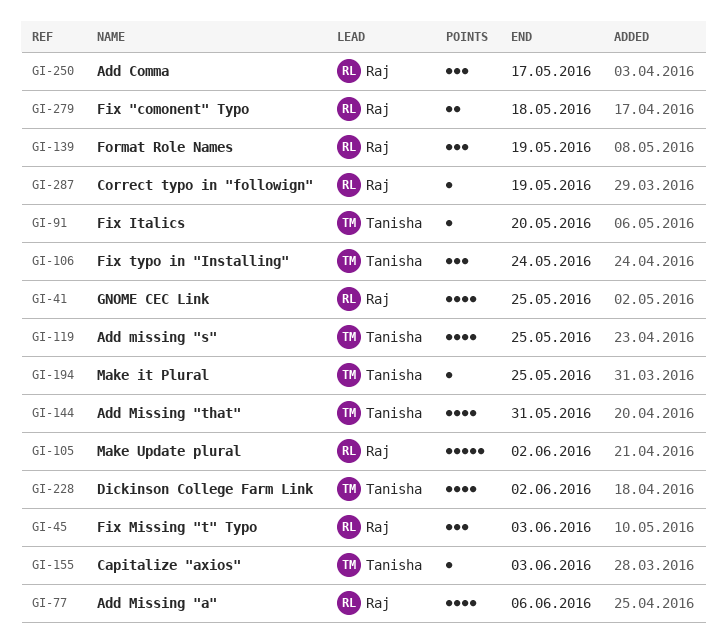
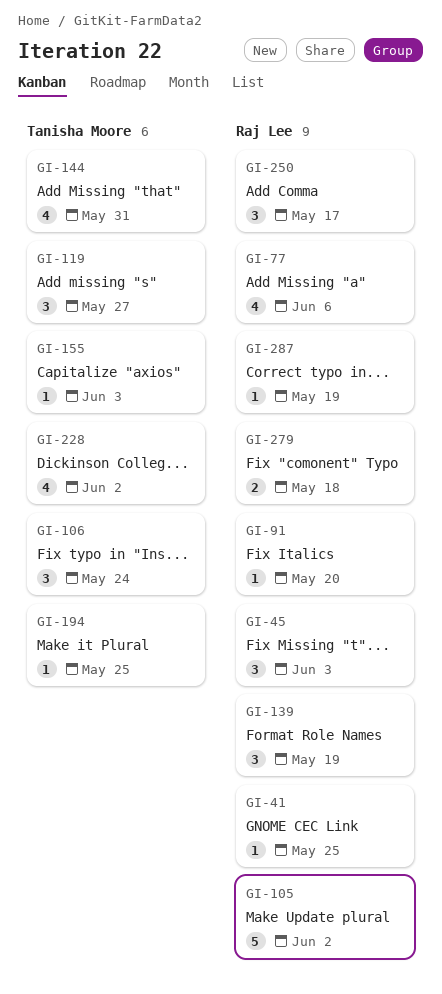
GI-41, estimate: 4 -> 1
GI-91, owner: Tanisha Moore -> Raj Lee
GI-119, estimate: 4 -> 3
GI-119, due: May 25 -> May 27

